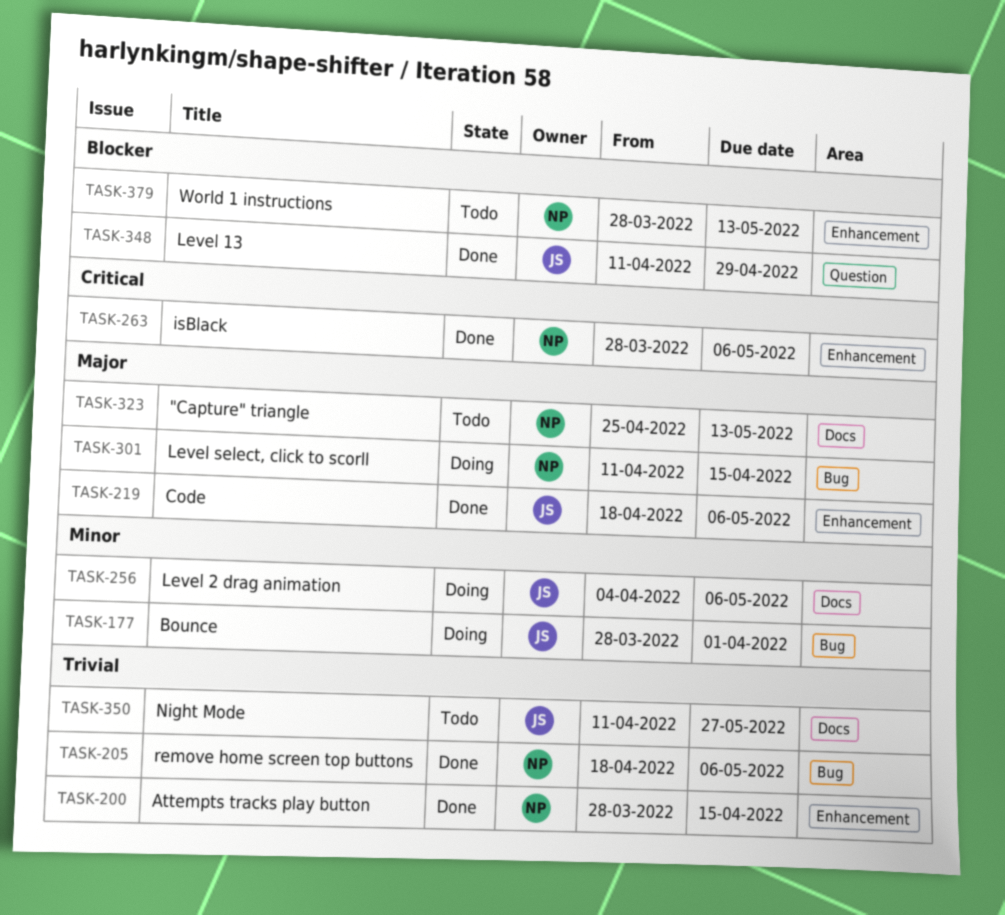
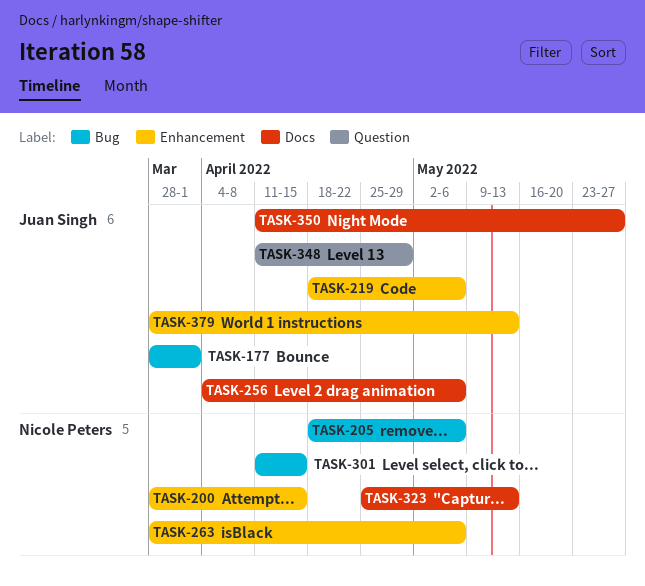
TASK-379, owner: Nicole Peters -> Juan Singh

